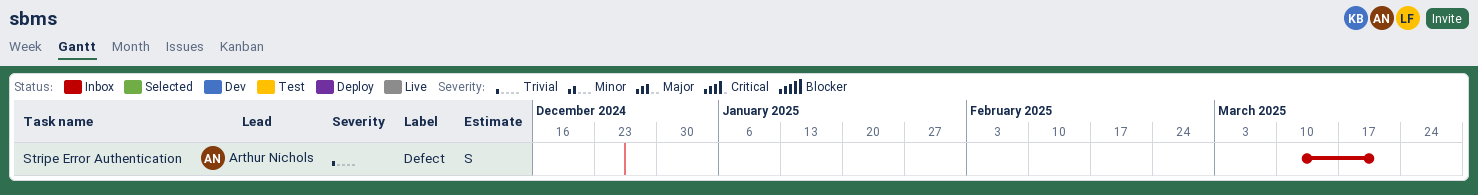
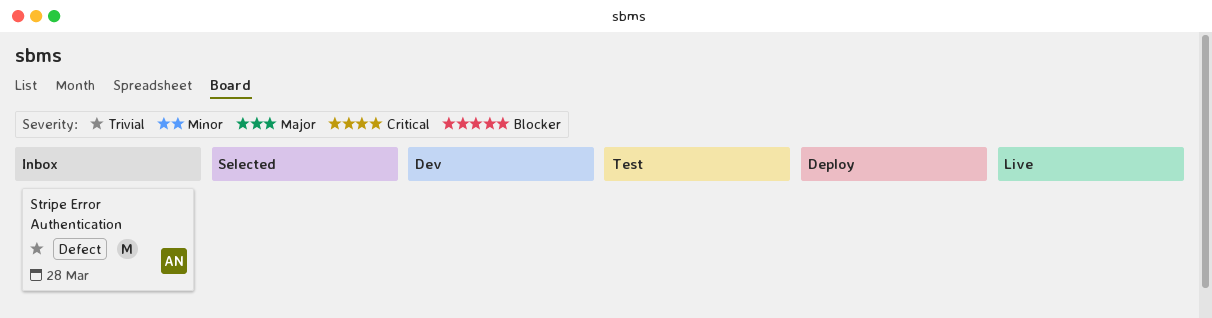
Stripe Error Authentication, estimate: S -> M
Stripe Error Authentication, due: Mar 21 -> Mar 28

